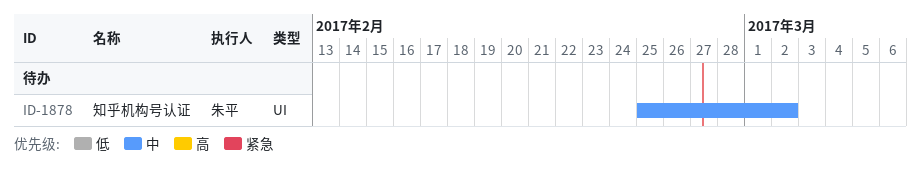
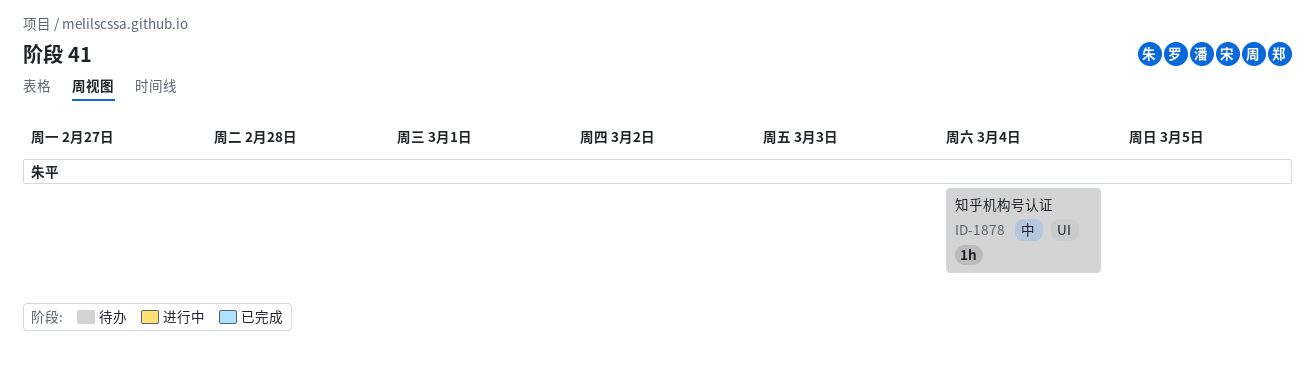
ID-1878, due: Mar 2 -> Mar 4

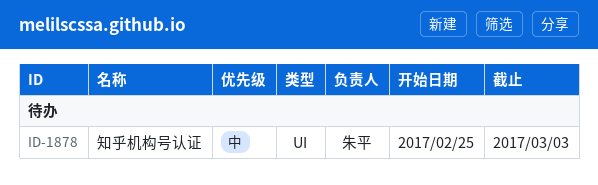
ID-1878, due: Mar 4 -> Mar 3

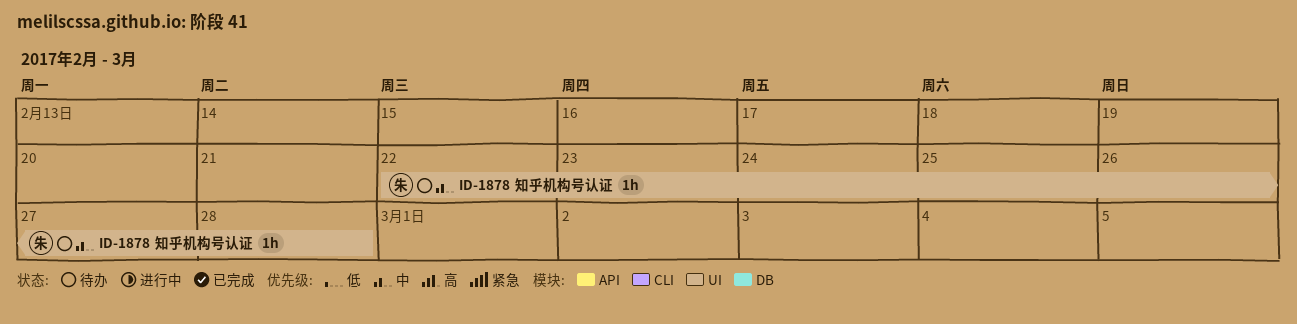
ID-1878, start: Feb 25 -> Feb 22
ID-1878, due: Mar 3 -> Feb 28

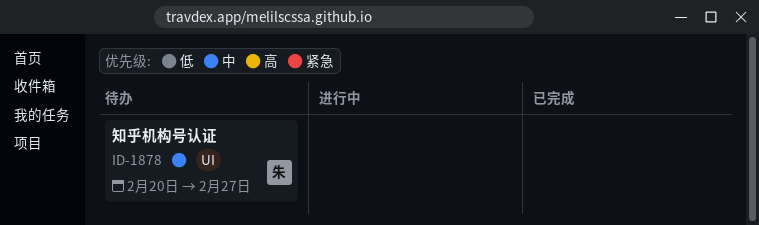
ID-1878, start: Feb 22 -> Feb 20
ID-1878, due: Feb 28 -> Feb 27

